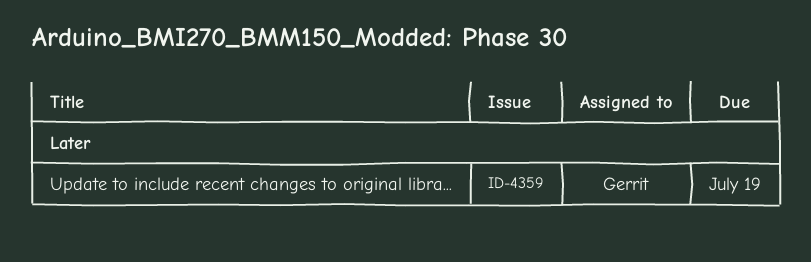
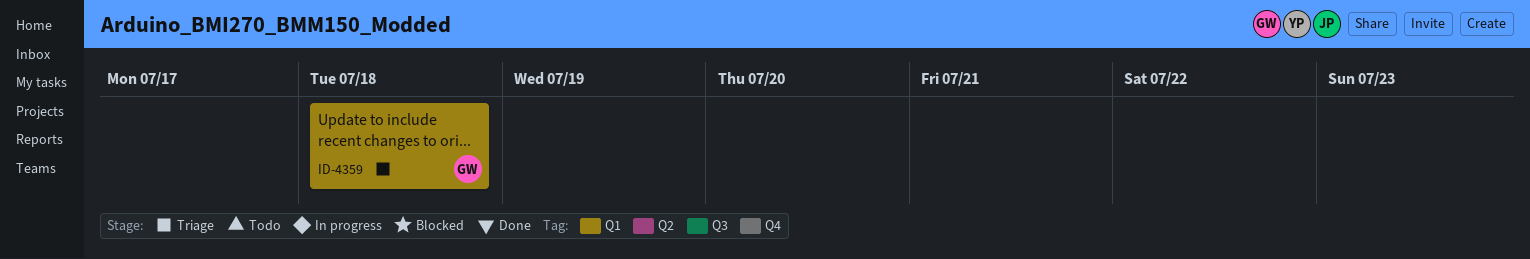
ID-4359, due: Jul 19 -> Jul 18

